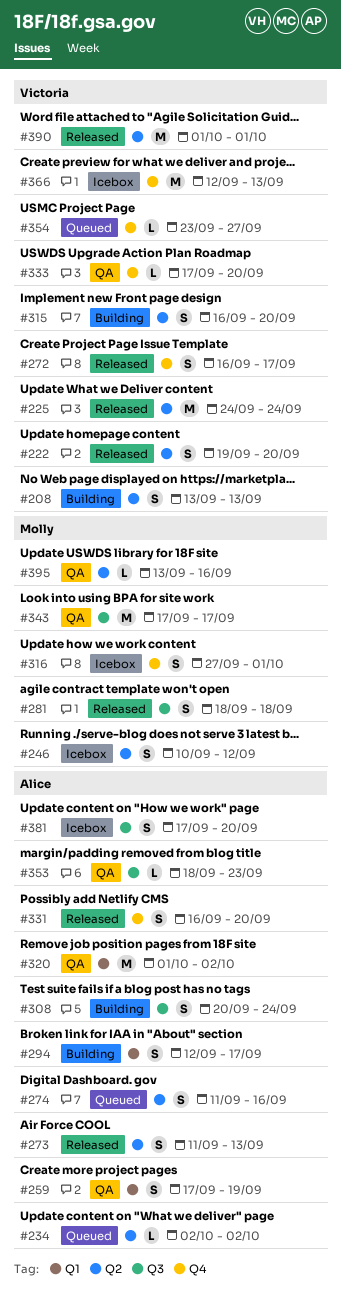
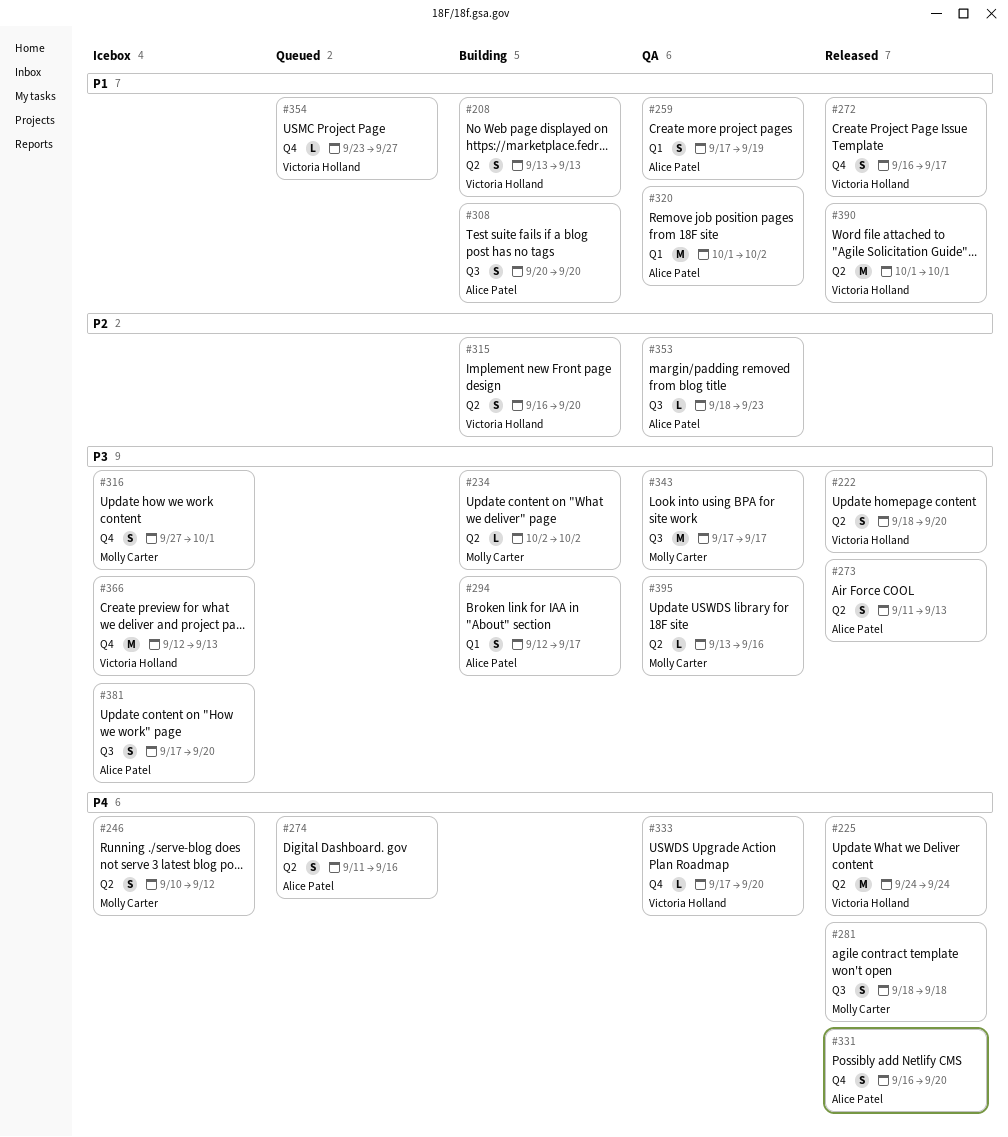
#222, start: Sep 19 -> Sep 18
#234, status: Queued -> Building
#234, owner: Alice Patel -> Molly Carter
#308, due: Sep 24 -> Sep 20

